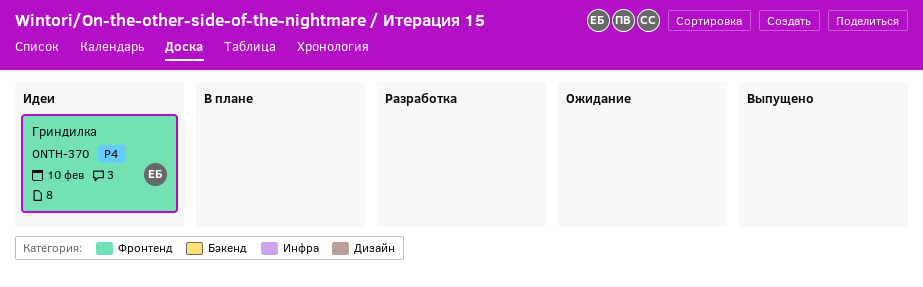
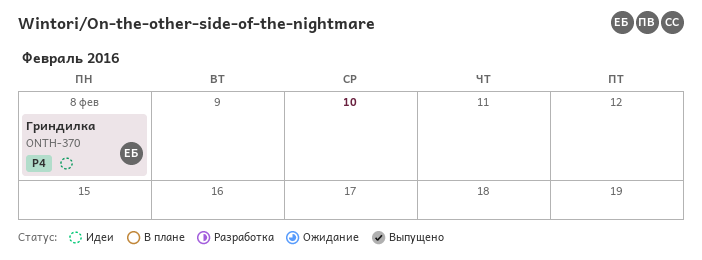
ONTH-370, due: Feb 10 -> Feb 8

